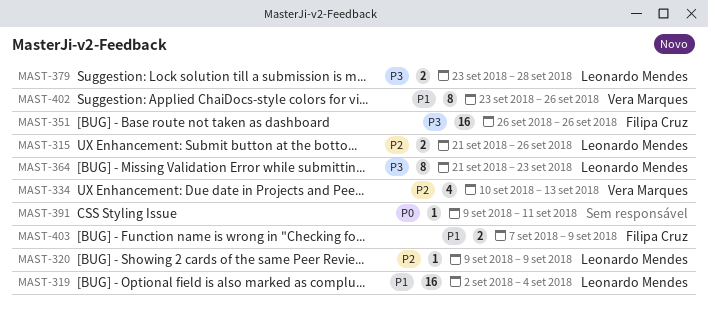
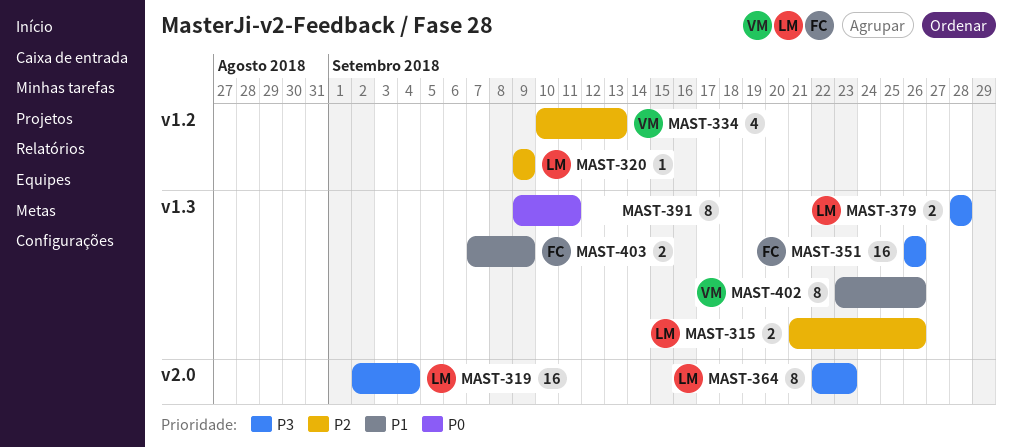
MAST-319, priority: P1 -> P3
MAST-364, start: Sep 21 -> Sep 22
MAST-379, start: Sep 23 -> Sep 28
MAST-391, estimate: 1 -> 8

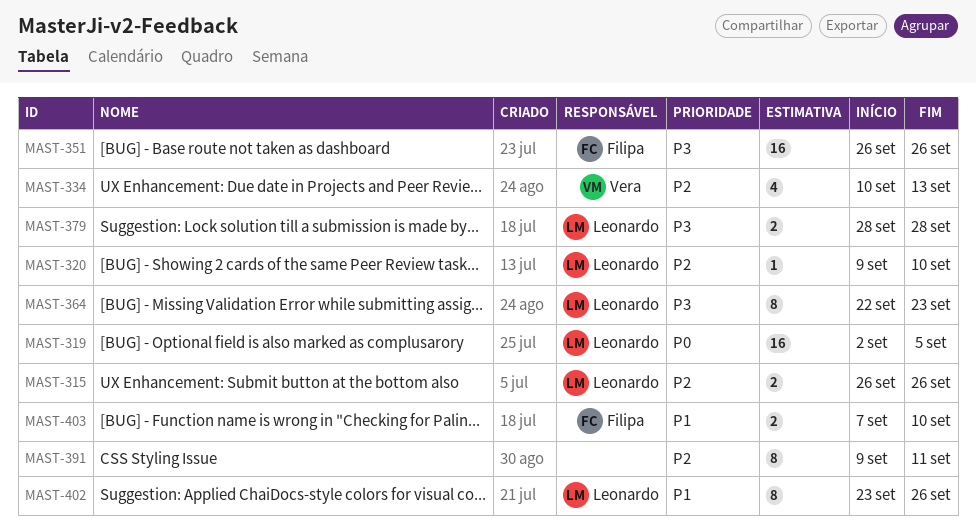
MAST-315, start: Sep 21 -> Sep 26
MAST-319, priority: P3 -> P0
MAST-319, due: Sep 4 -> Sep 5
MAST-320, due: Sep 9 -> Sep 10
MAST-391, priority: P0 -> P2
MAST-402, owner: Vera -> Leonardo
MAST-403, due: Sep 9 -> Sep 10

